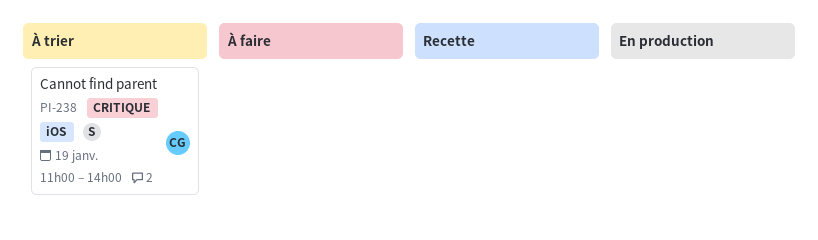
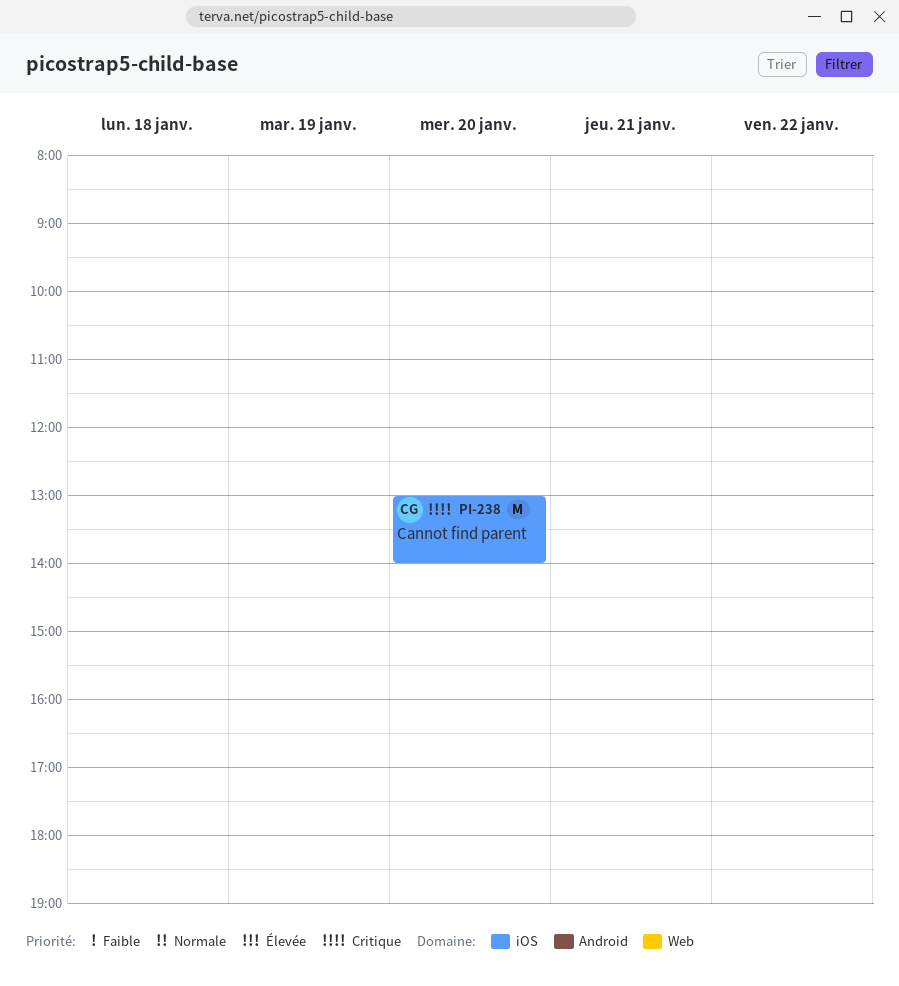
PI-238, estimate: S -> M
PI-238, day: Jan 19 -> Jan 20
PI-238, begins: 11:00 -> 13:00

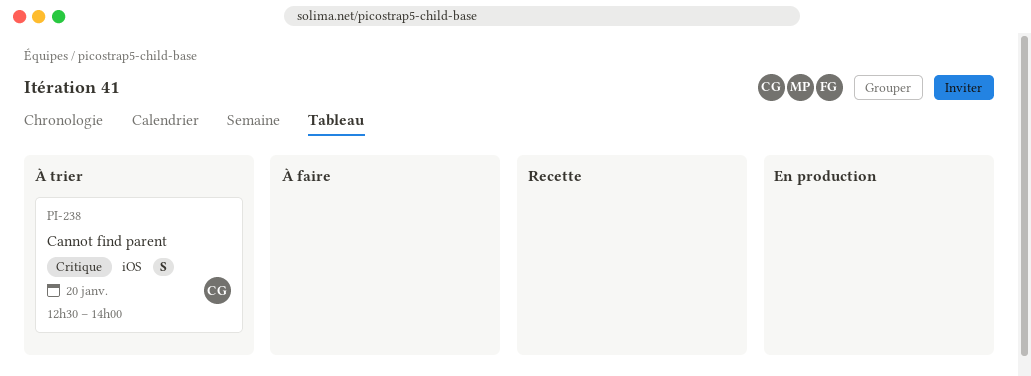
PI-238, estimate: M -> S
PI-238, begins: 13:00 -> 12:30

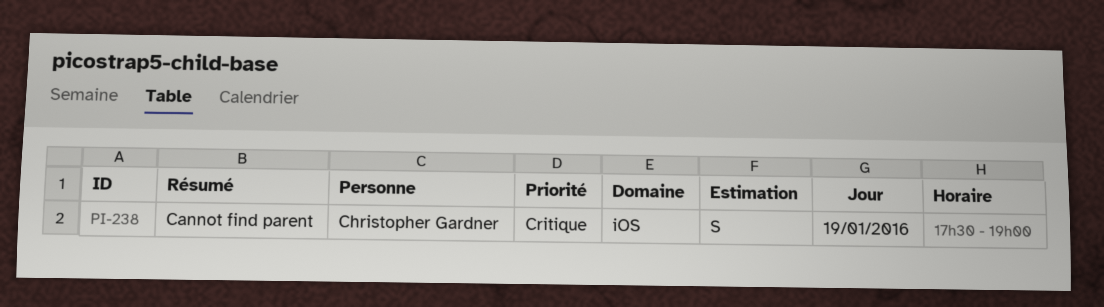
PI-238, day: Jan 20 -> Jan 19
PI-238, begins: 12:30 -> 17:30
PI-238, ends: 14:00 -> 19:00

